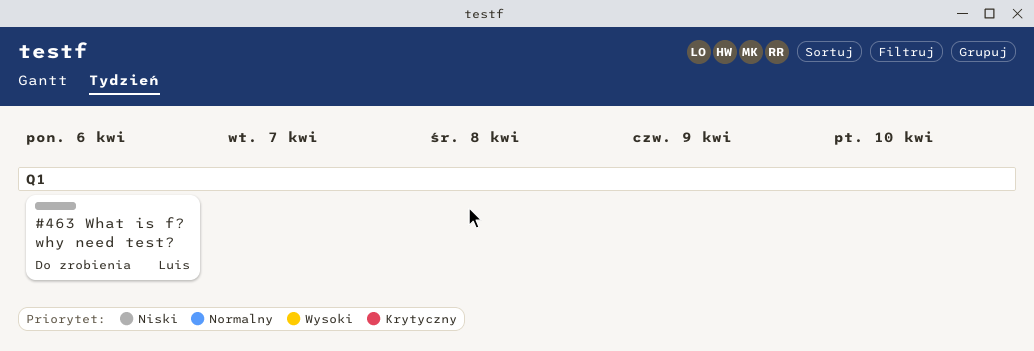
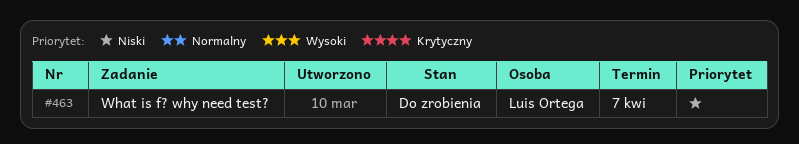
#463, due: Apr 6 -> Apr 7

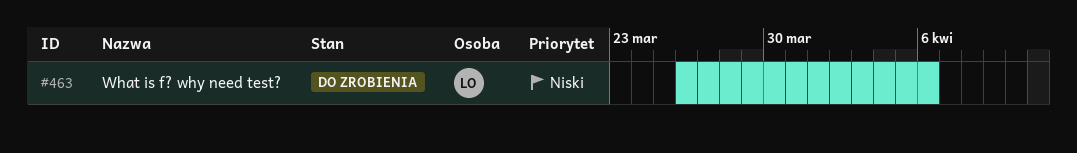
#463, due: Apr 7 -> Apr 6

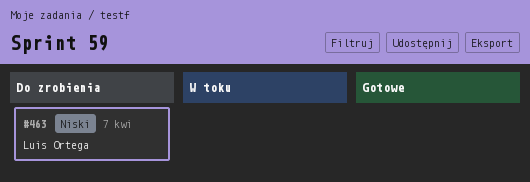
#463, due: Apr 6 -> Apr 7

